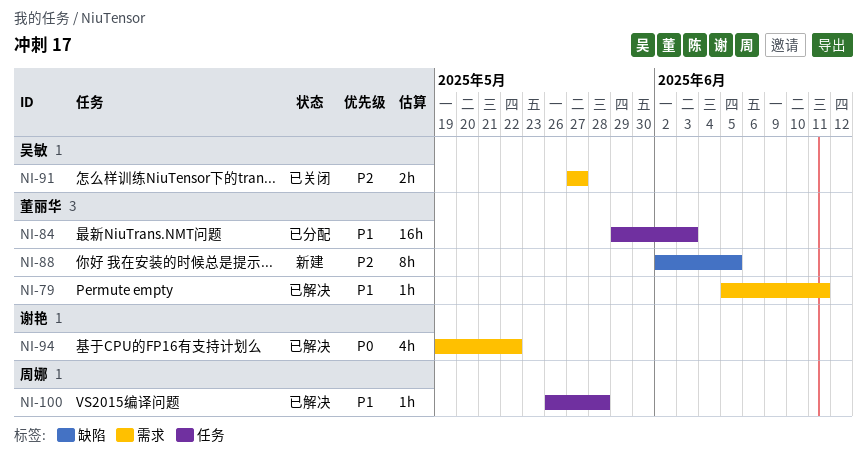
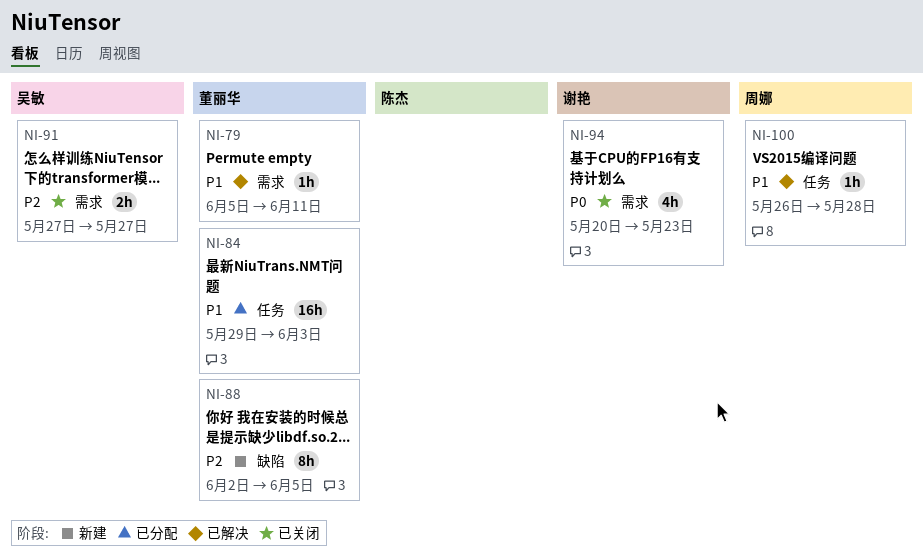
NI-94, status: 已解决 -> 已关闭
NI-94, start: May 19 -> May 20
NI-94, due: May 22 -> May 23

